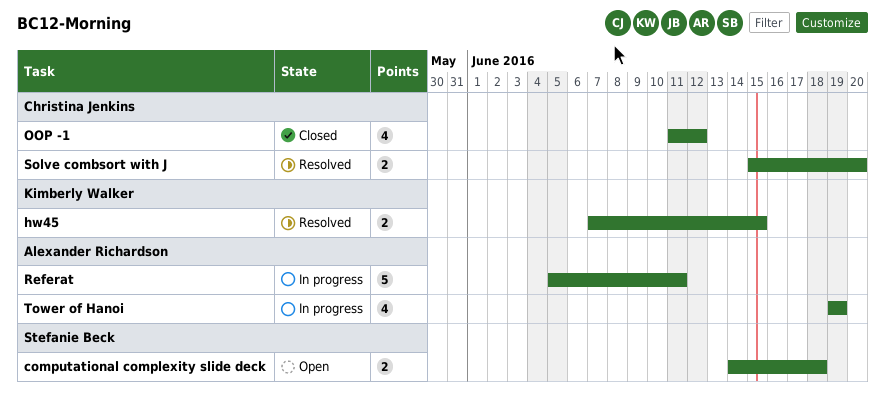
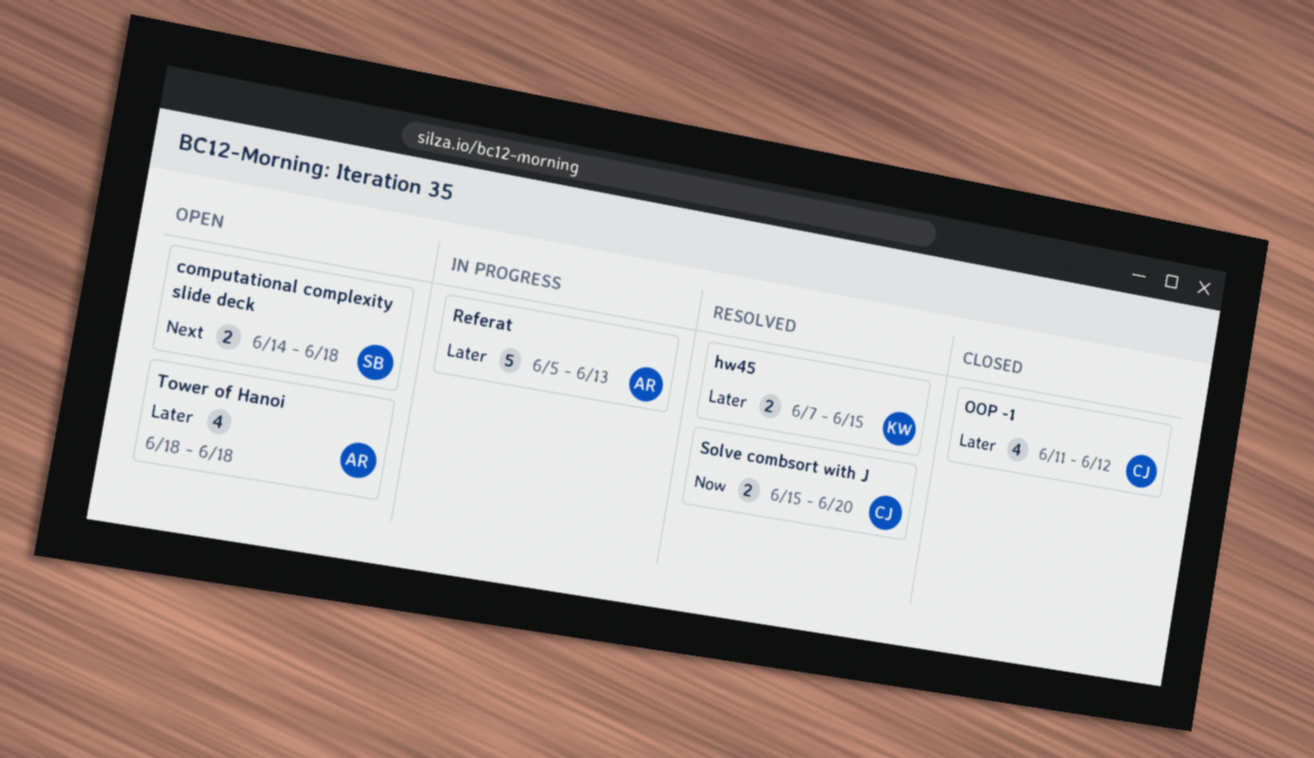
Referat, due: Jun 11 -> Jun 13
Tower of Hanoi, status: In progress -> Open
Tower of Hanoi, start: Jun 19 -> Jun 18
Tower of Hanoi, due: Jun 19 -> Jun 18

